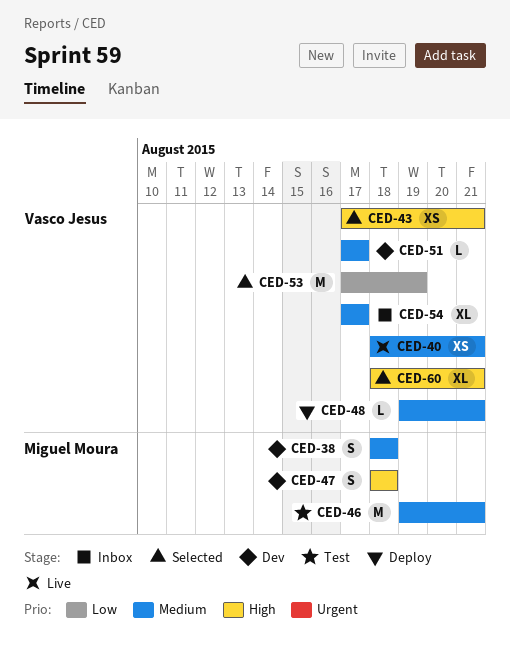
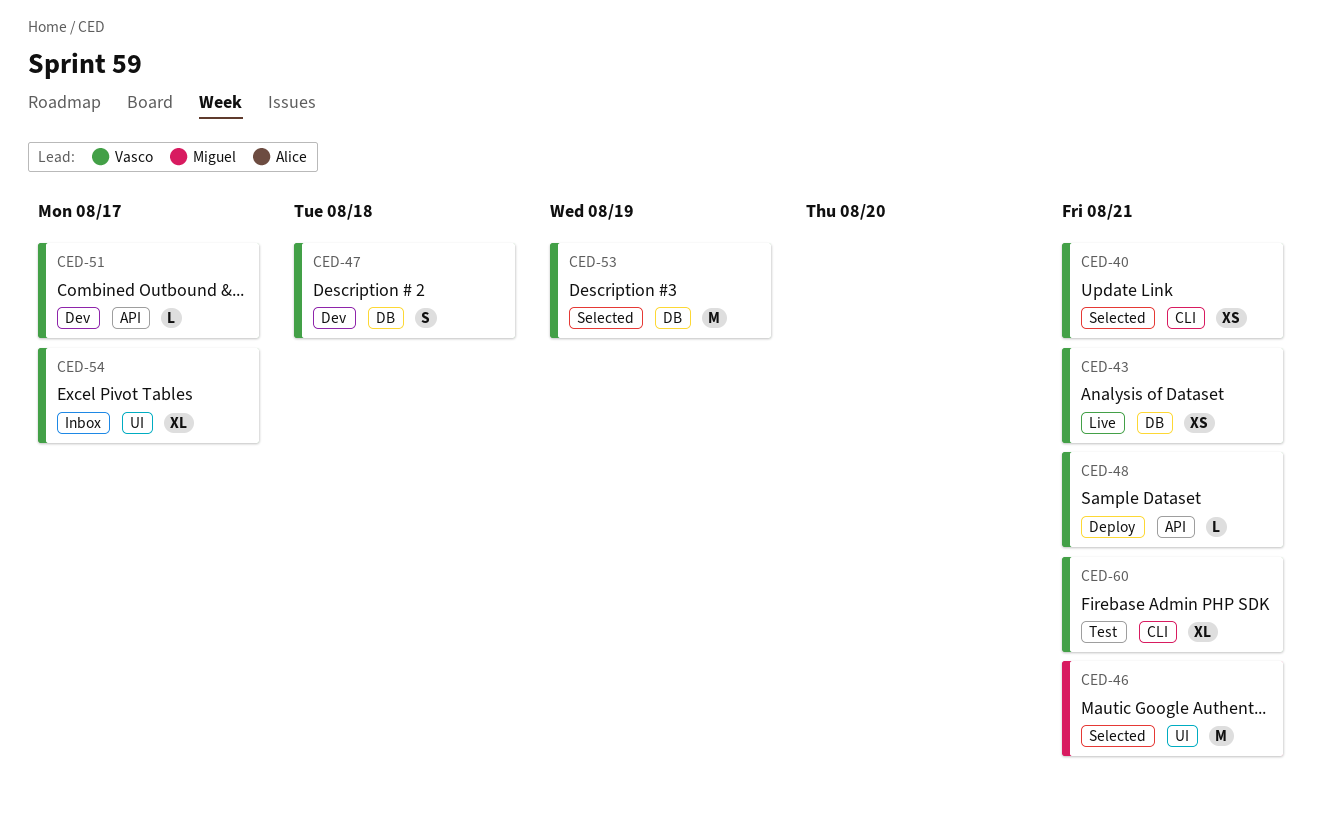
CED-38: present -> none
CED-40, status: Live -> Selected
CED-43, status: Selected -> Live
CED-46, status: Test -> Selected
CED-47, owner: Miguel Moura -> Vasco Jesus
CED-60, status: Selected -> Test

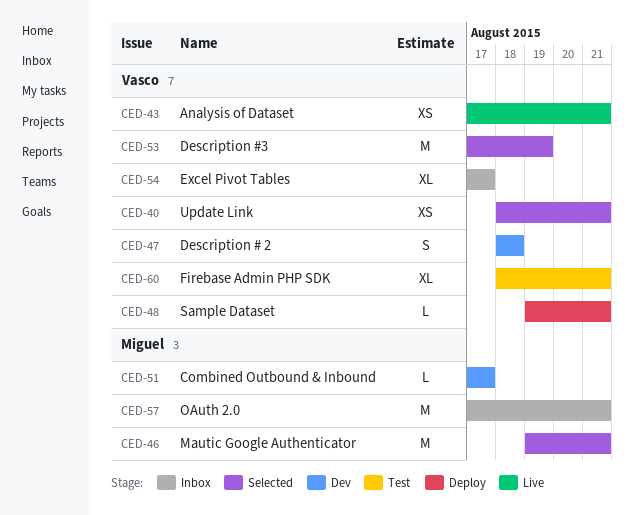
CED-51, owner: Vasco -> Miguel
CED-57: none -> present

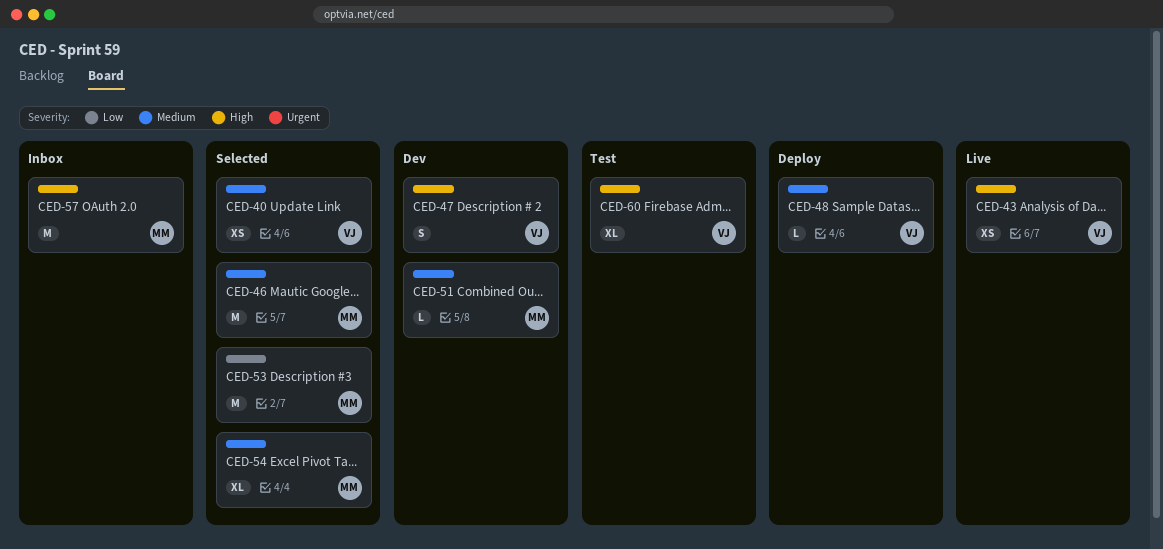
CED-53, owner: Vasco -> Miguel
CED-54, status: Inbox -> Selected
CED-54, owner: Vasco -> Miguel

